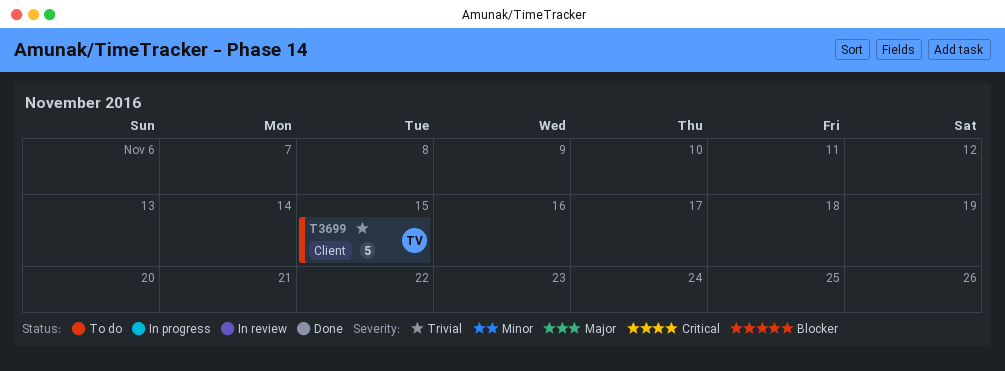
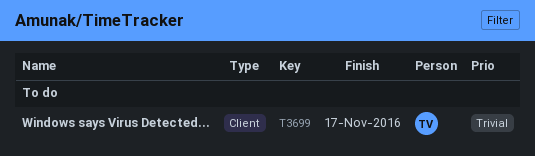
T3699, due: Nov 15 -> Nov 17

